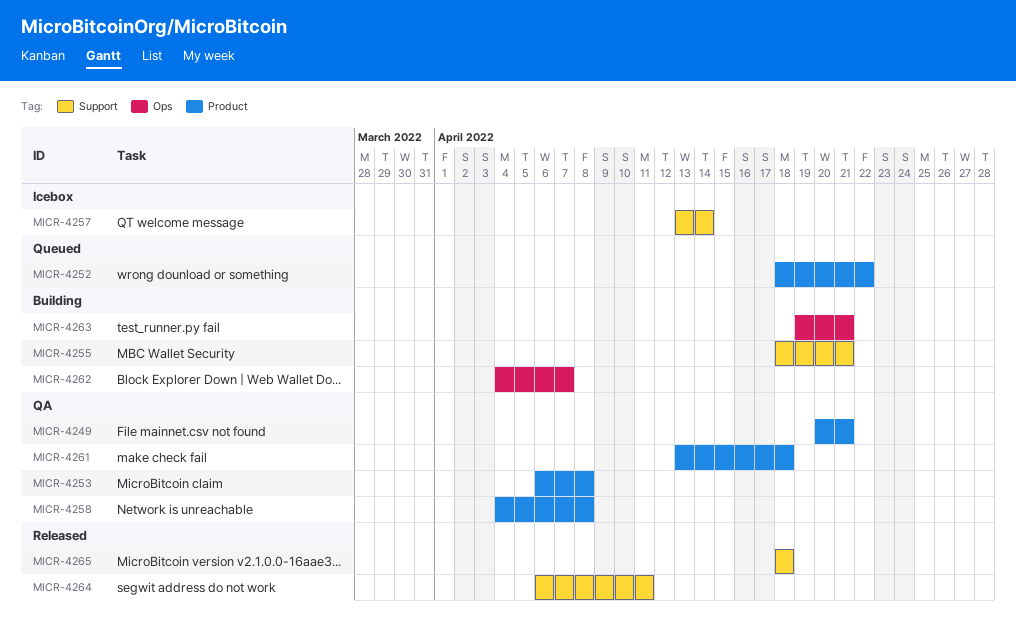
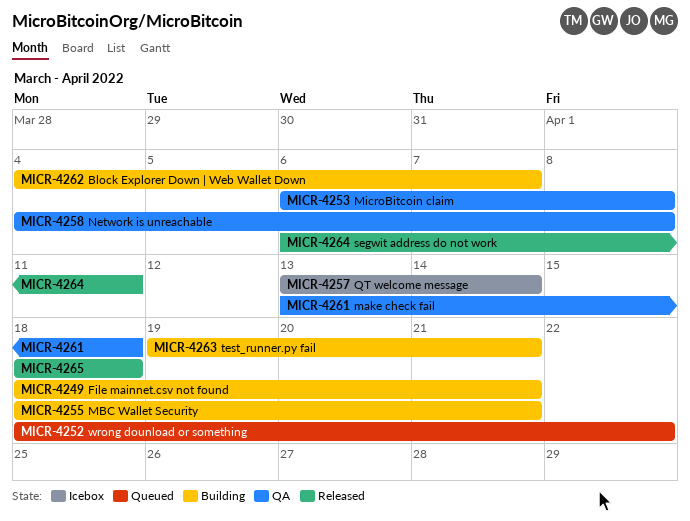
MICR-4249, status: QA -> Building
MICR-4249, start: Apr 20 -> Apr 18

